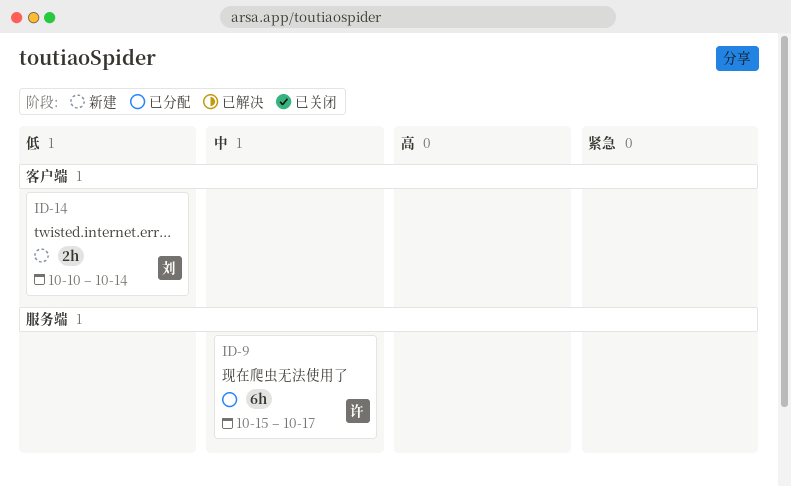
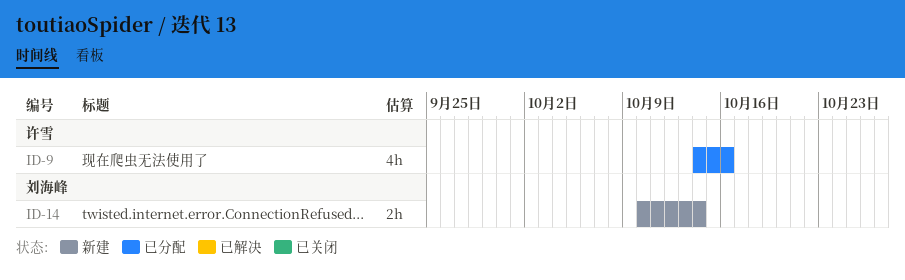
ID-9, estimate: 6h -> 4h
ID-9, start: Oct 15 -> Oct 14
ID-9, due: Oct 17 -> Oct 16

